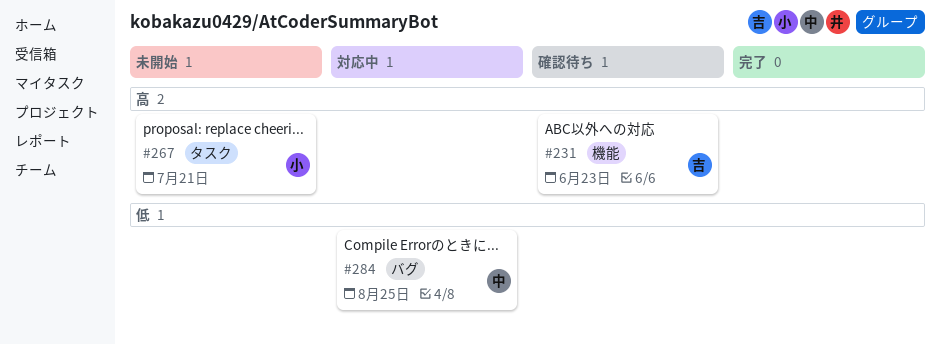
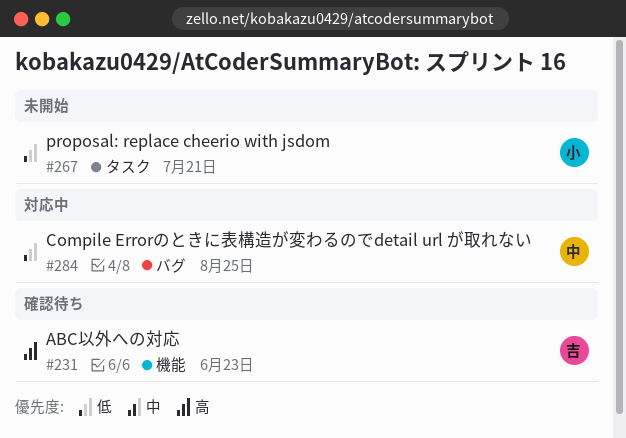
#267, priority: 高 -> 低

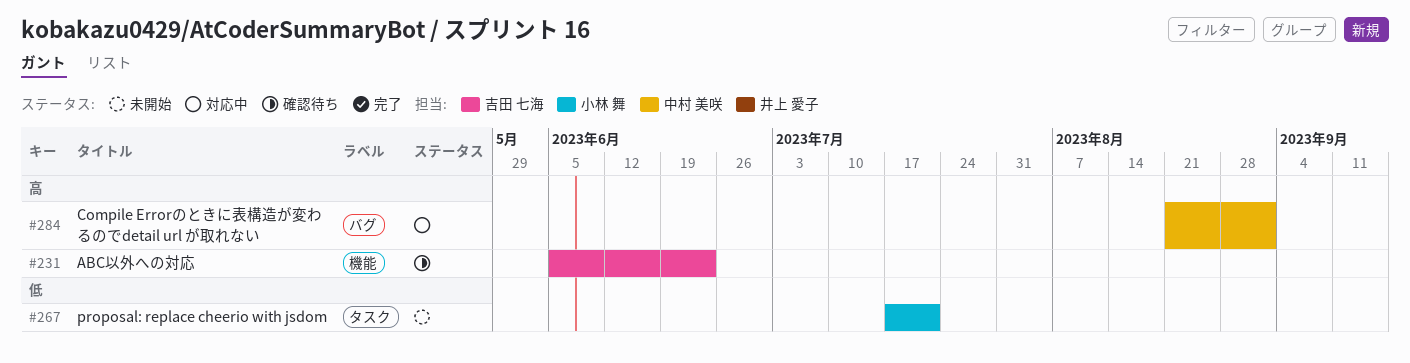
#284, priority: 低 -> 高
#284, due: Aug 25 -> Sep 1

